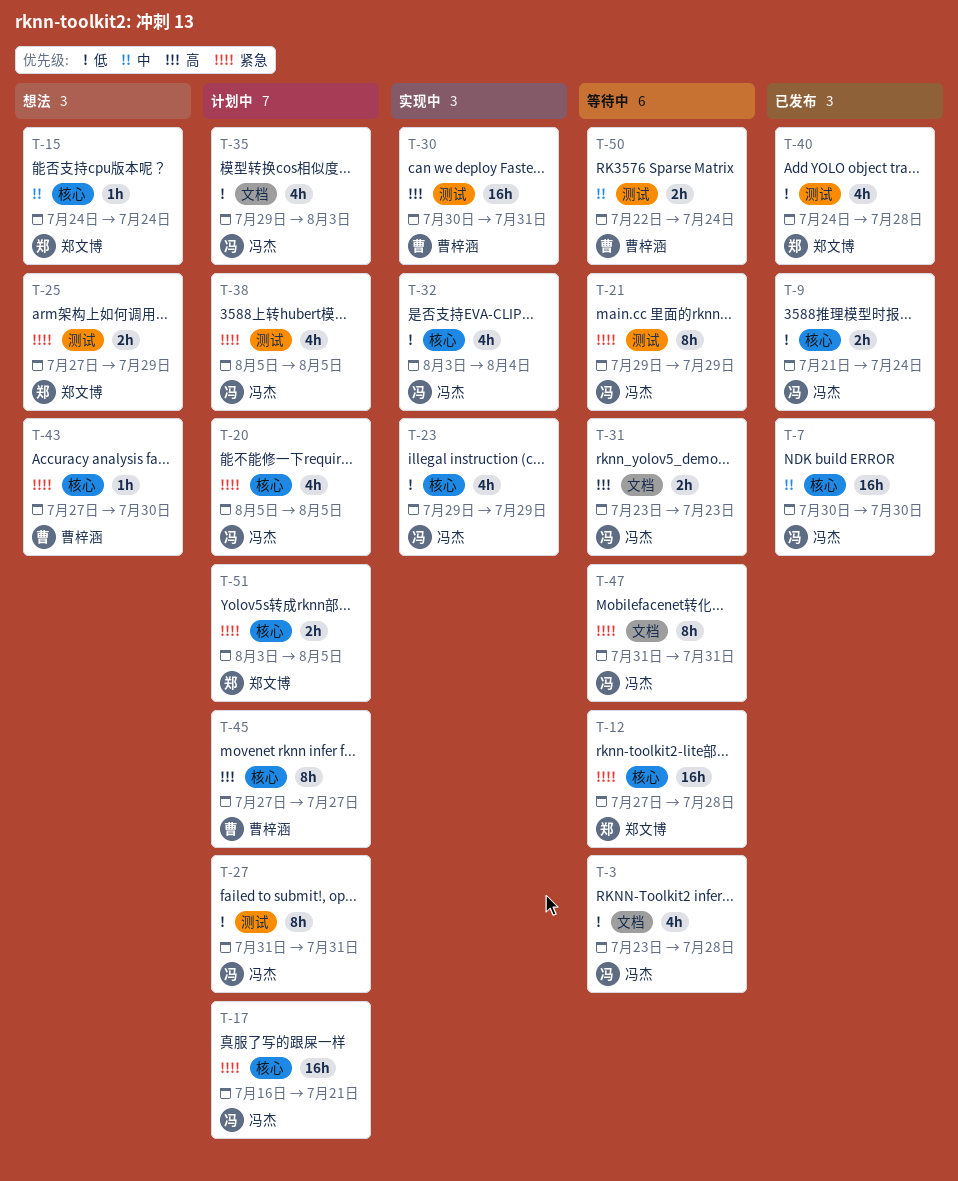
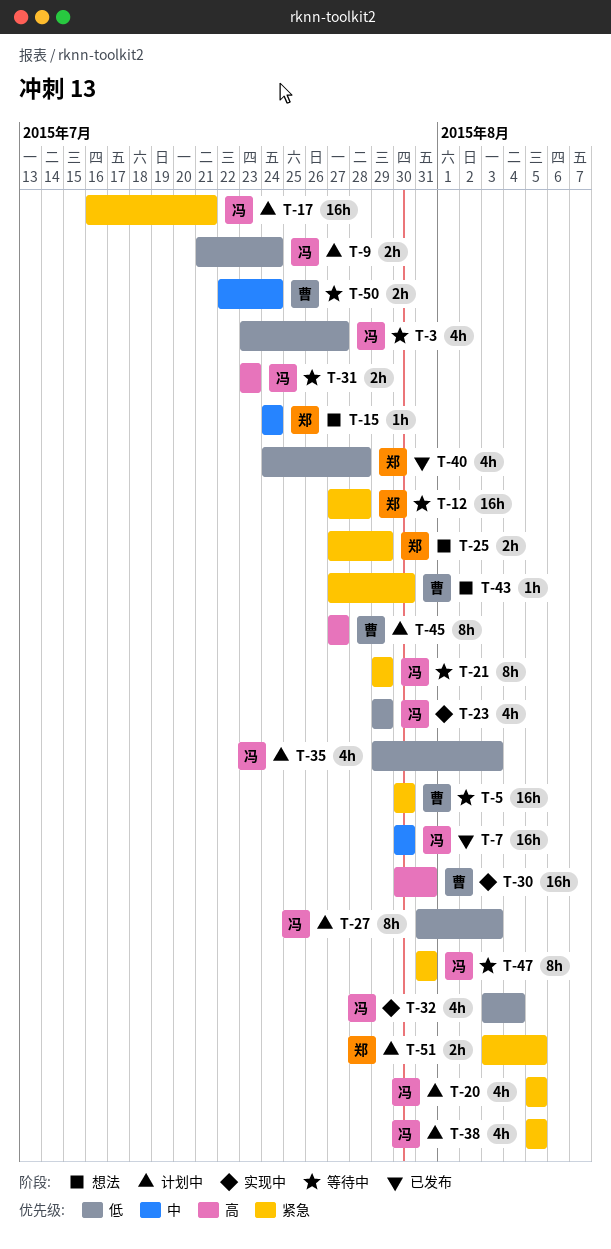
T-3, due: Jul 28 -> Jul 27
T-5: none -> present
T-9, status: 已发布 -> 计划中
T-27, due: Jul 31 -> Aug 3

